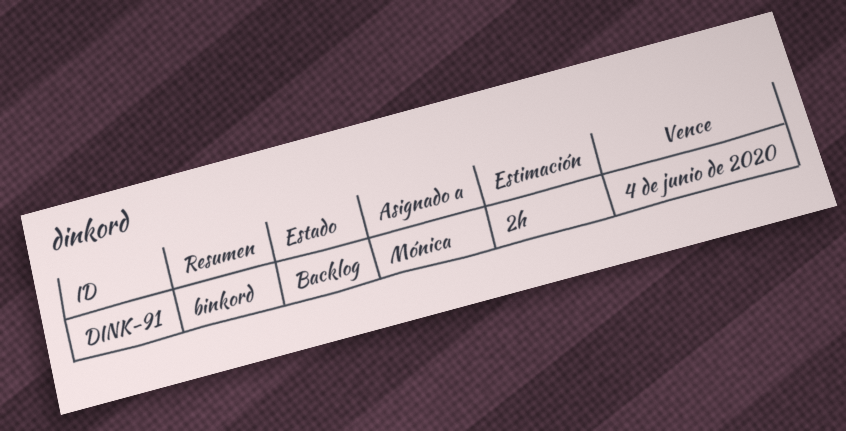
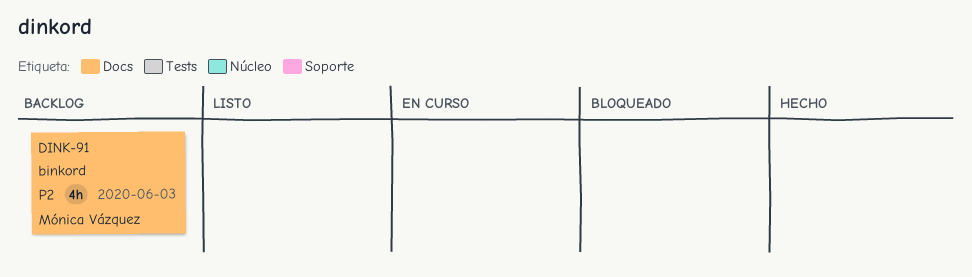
DINK-91, estimate: 2h -> 4h
DINK-91, due: Jun 4 -> Jun 3

